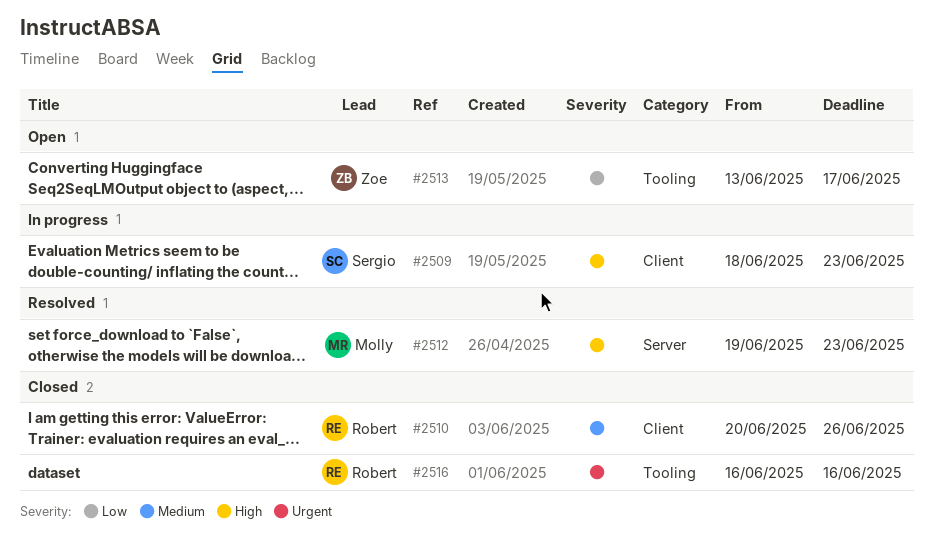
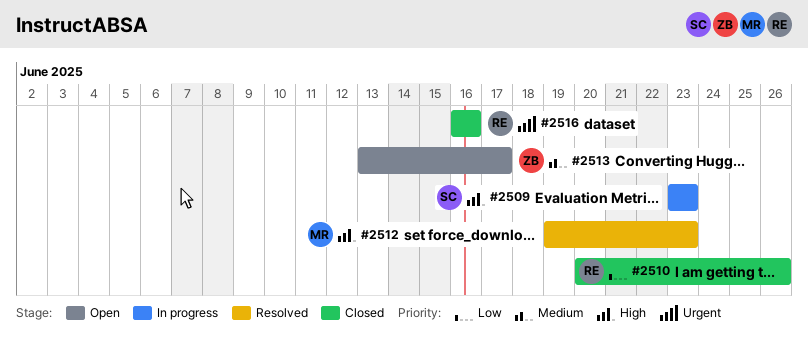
#2509, start: Jun 18 -> Jun 23
#2510, priority: Medium -> Low
#2513, priority: Low -> Medium

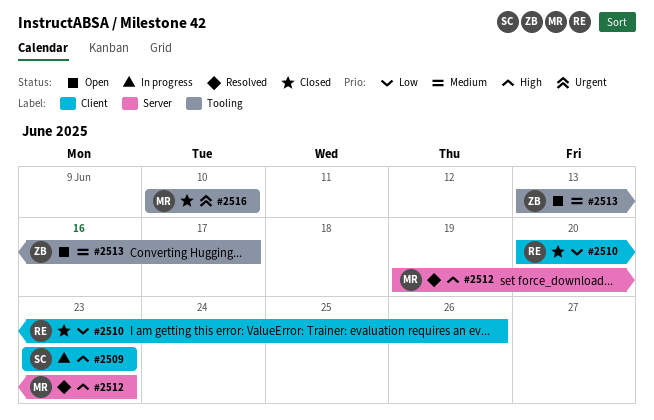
#2516, owner: RE -> MR
#2516, start: Jun 16 -> Jun 10
#2516, due: Jun 16 -> Jun 10

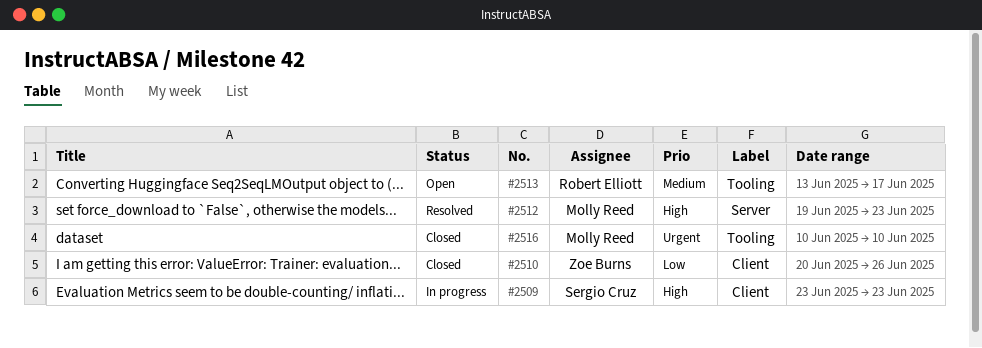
#2510, owner: Robert Elliott -> Zoe Burns
#2513, owner: Zoe Burns -> Robert Elliott

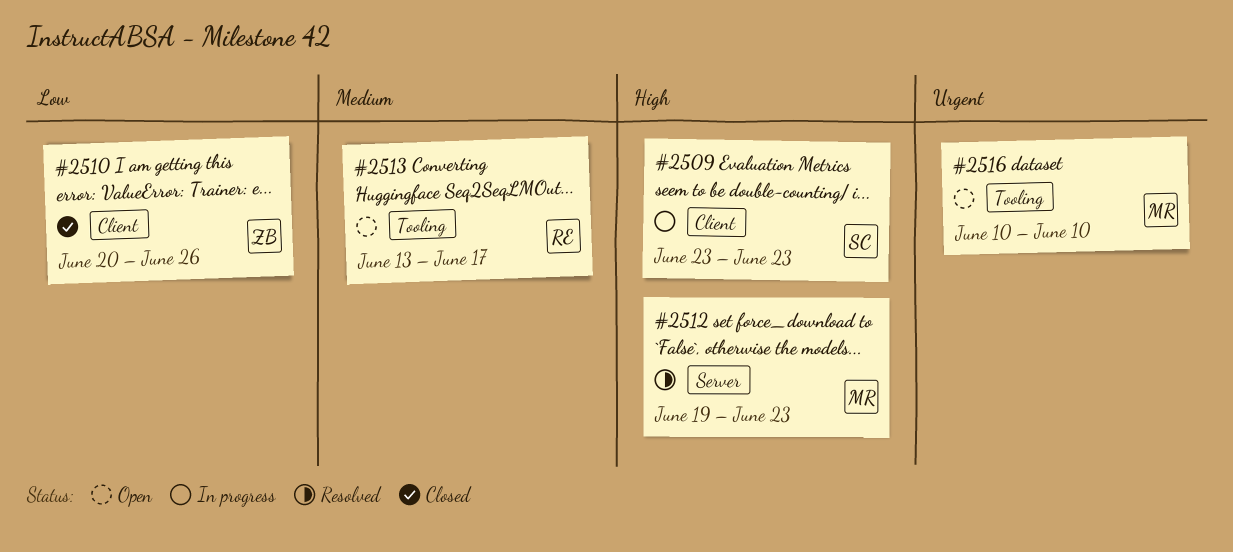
#2516, status: Closed -> Open

